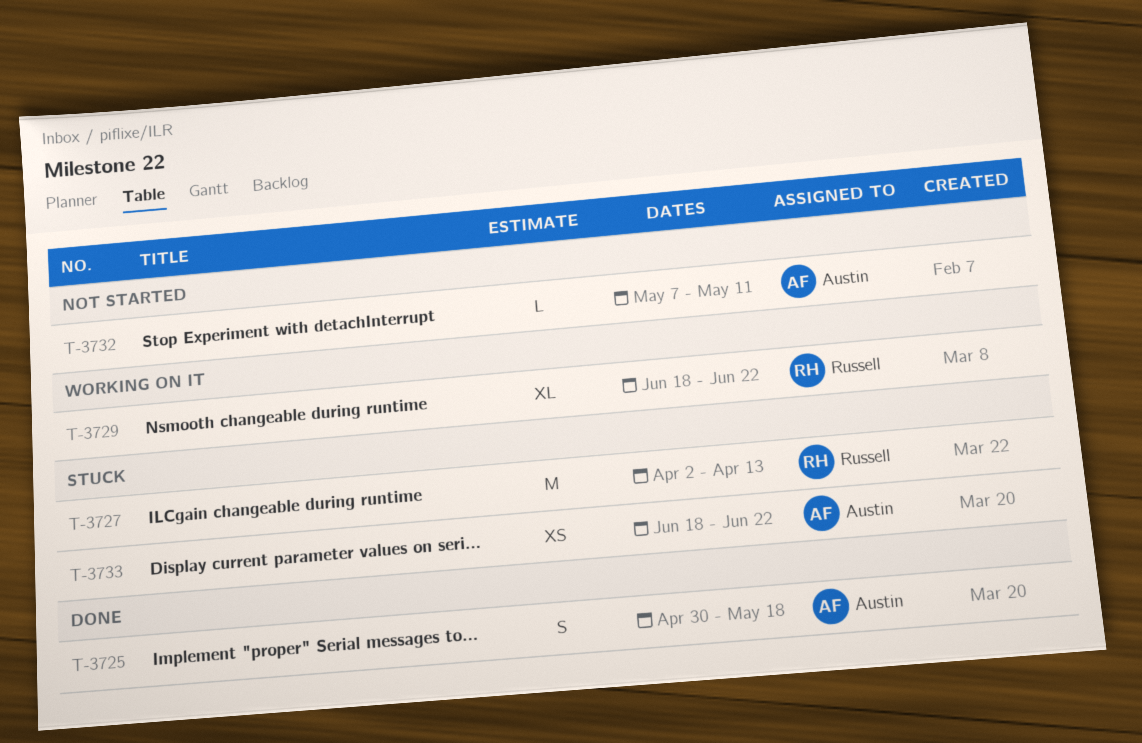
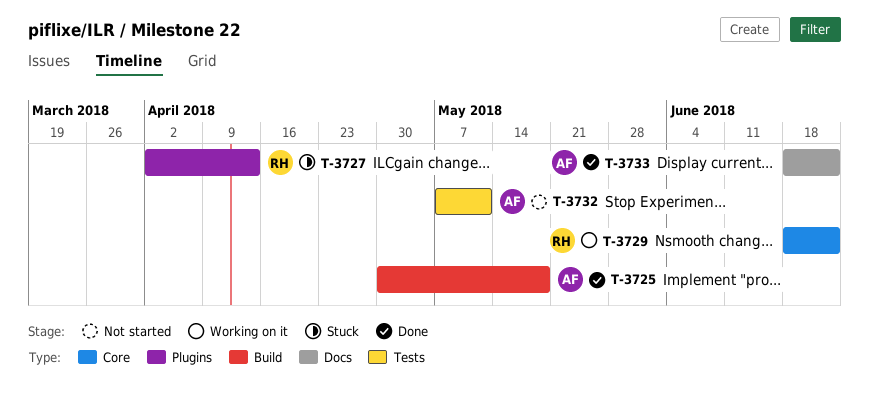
T-3733, status: Stuck -> Done

